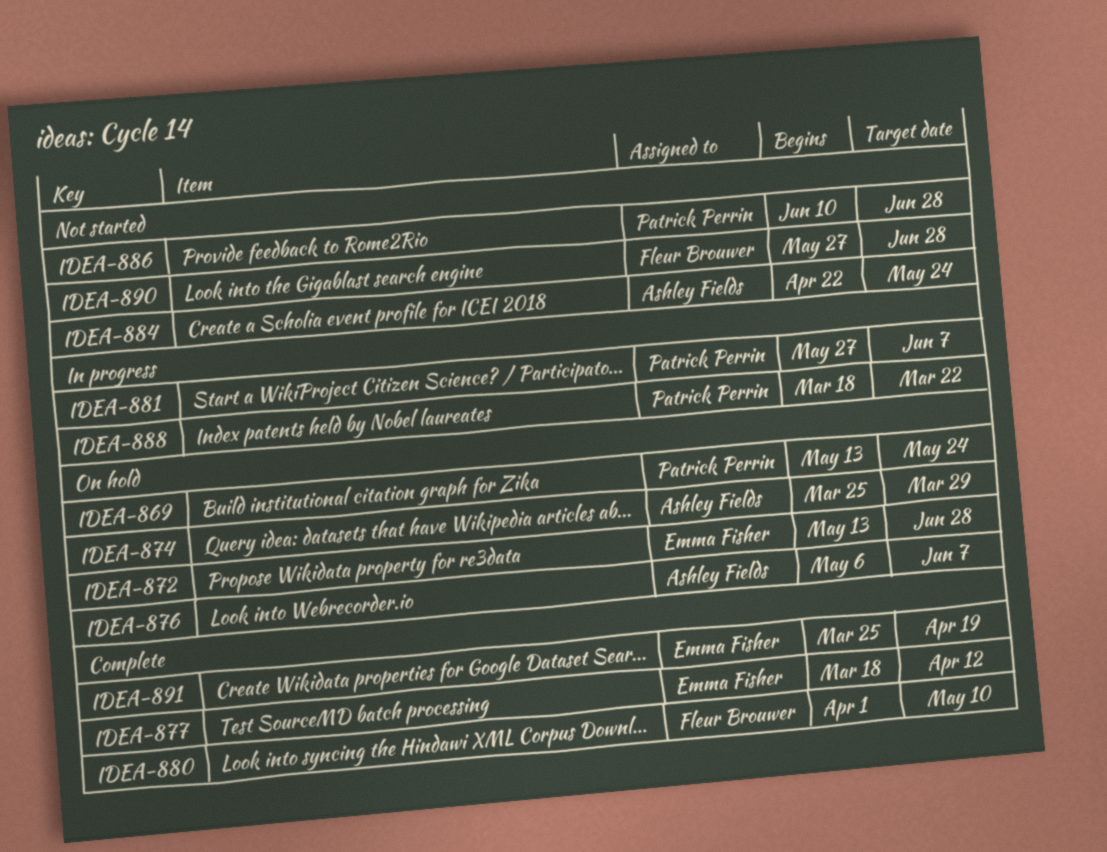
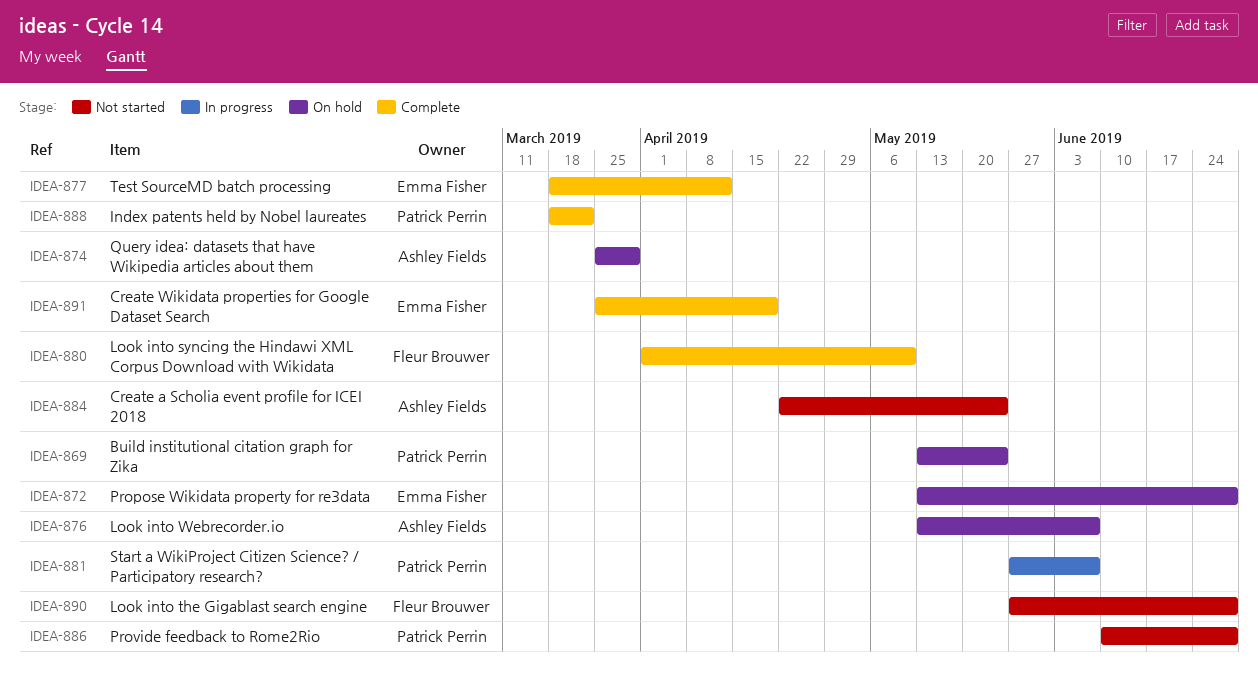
IDEA-876, start: May 6 -> May 13
IDEA-888, status: In progress -> Complete

